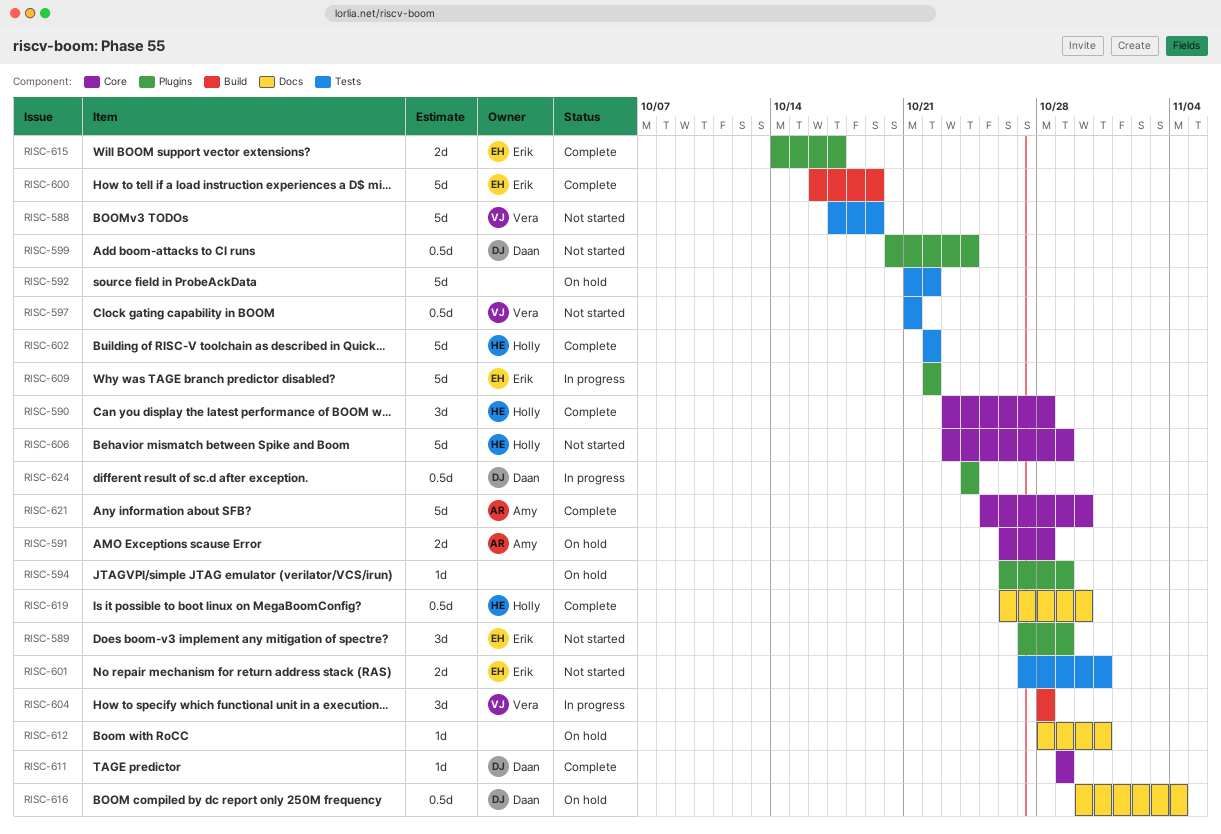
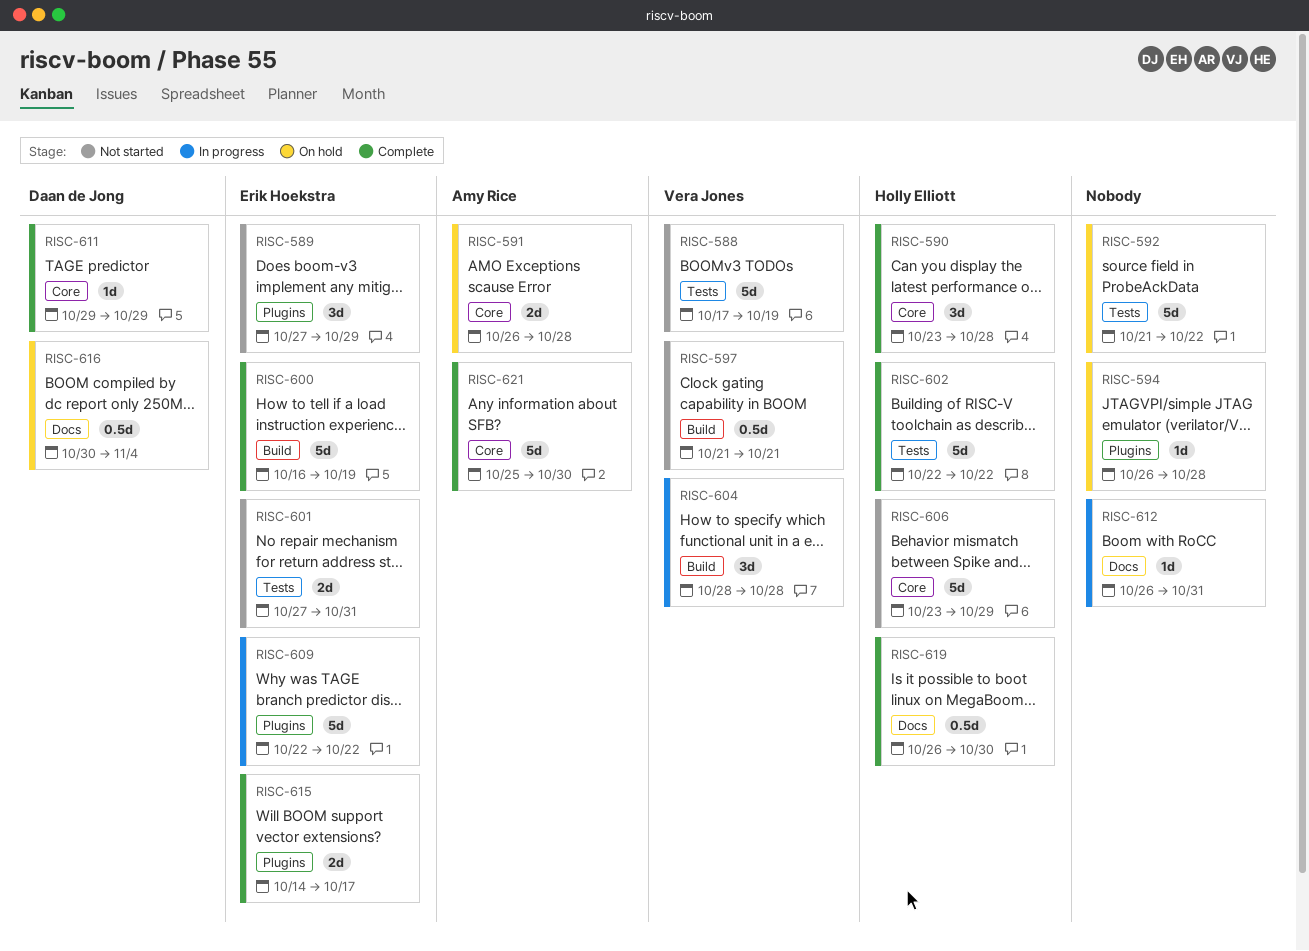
RISC-594, due: Oct 29 -> Oct 28
RISC-597, label: Tests -> Build
RISC-599: present -> none
RISC-612, status: On hold -> In progress
RISC-612, start: Oct 28 -> Oct 26
RISC-624: present -> none

